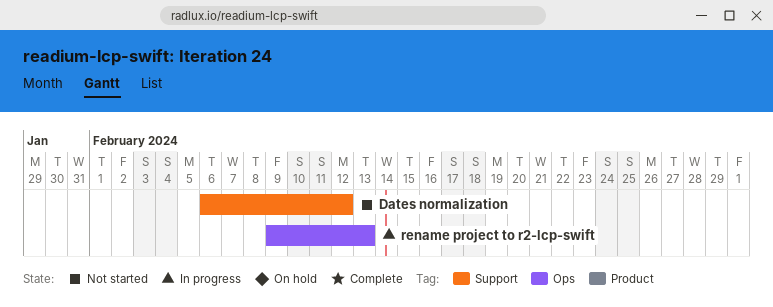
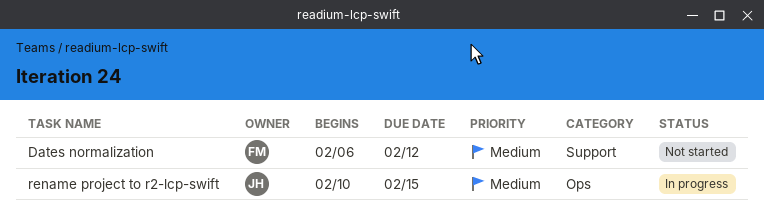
rename project to r2-lcp-swift, start: Feb 9 -> Feb 10
rename project to r2-lcp-swift, due: Feb 13 -> Feb 15

